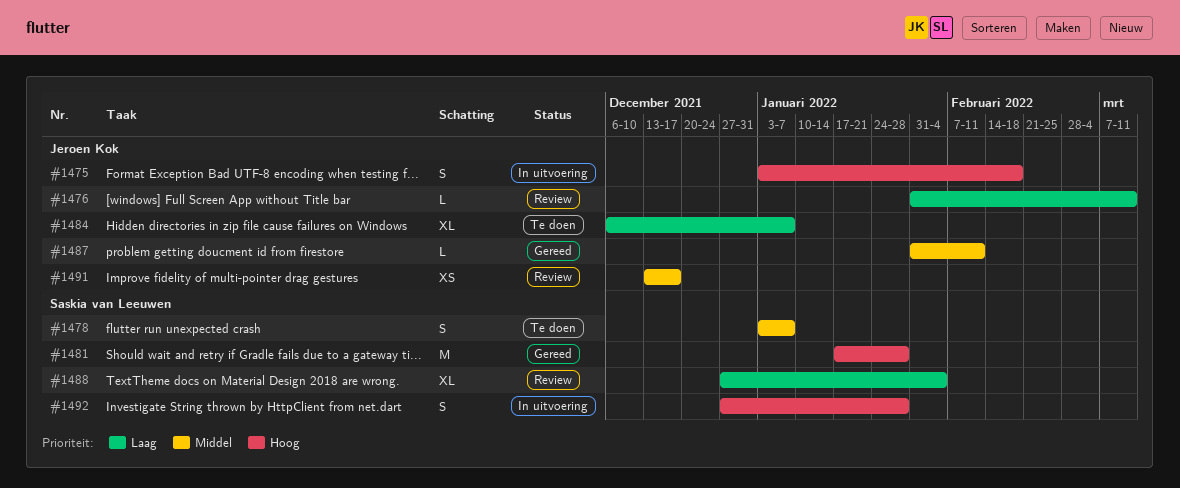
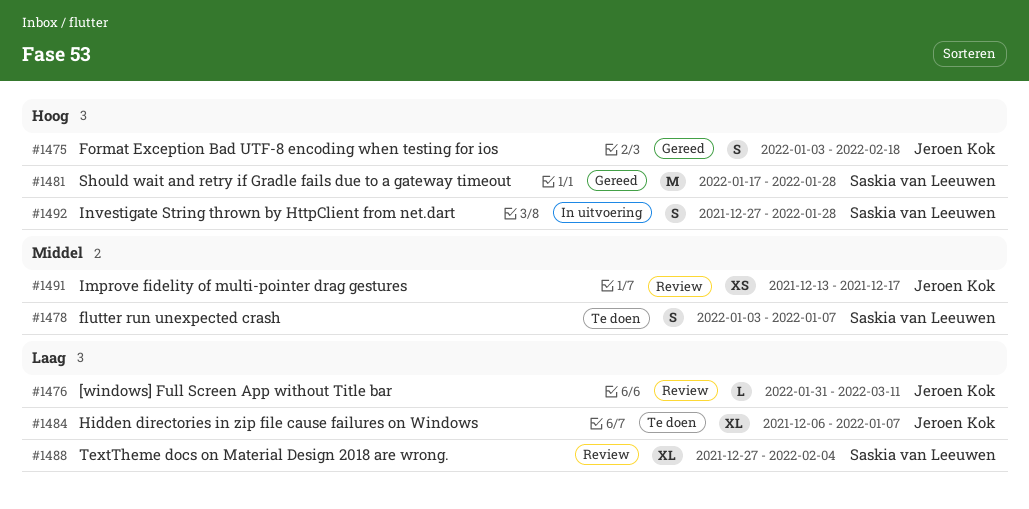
#1475, status: In uitvoering -> Gereed
#1487: present -> none

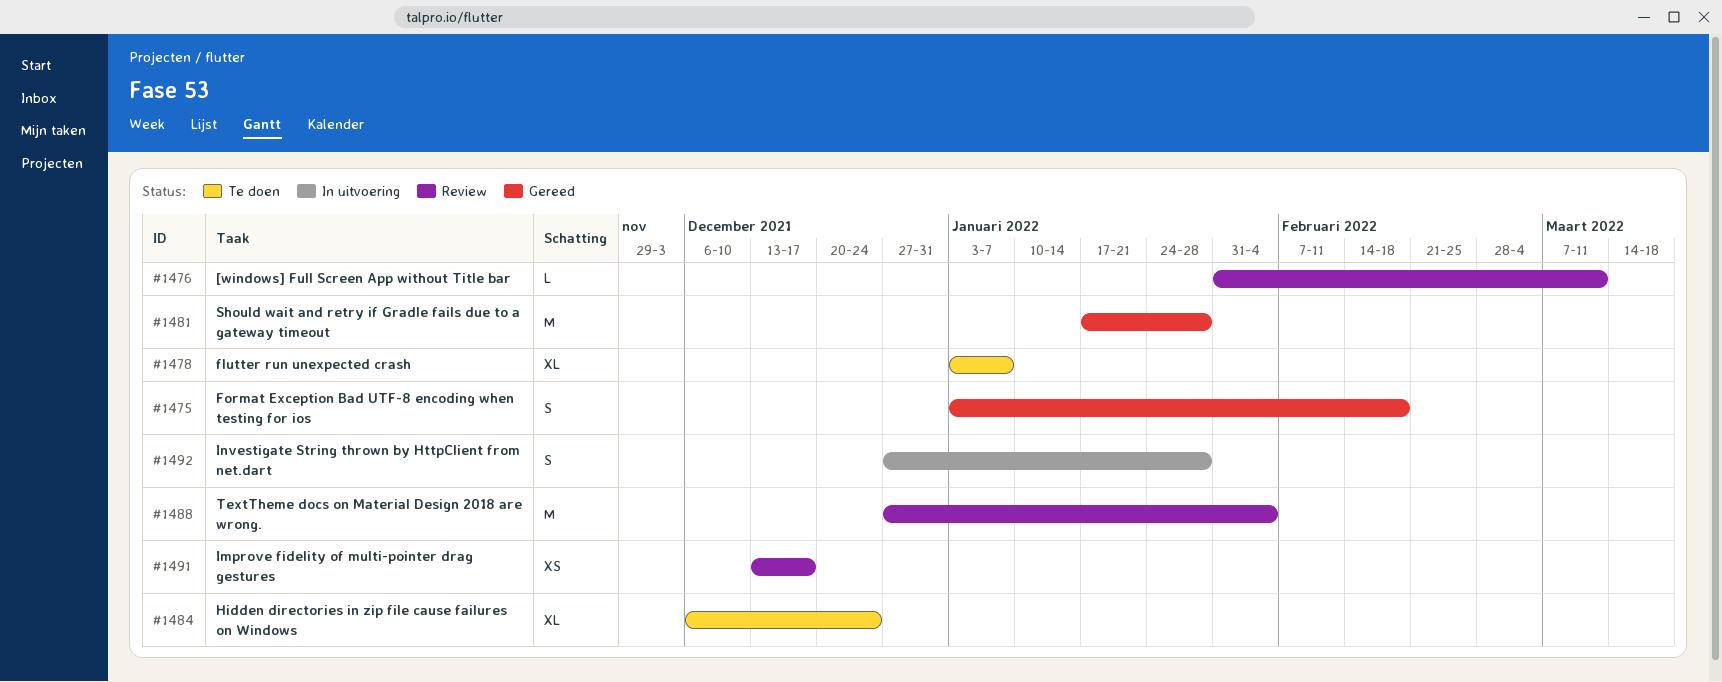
#1478, estimate: S -> XL
#1484, due: Jan 7 -> Dec 24
#1488, estimate: XL -> M

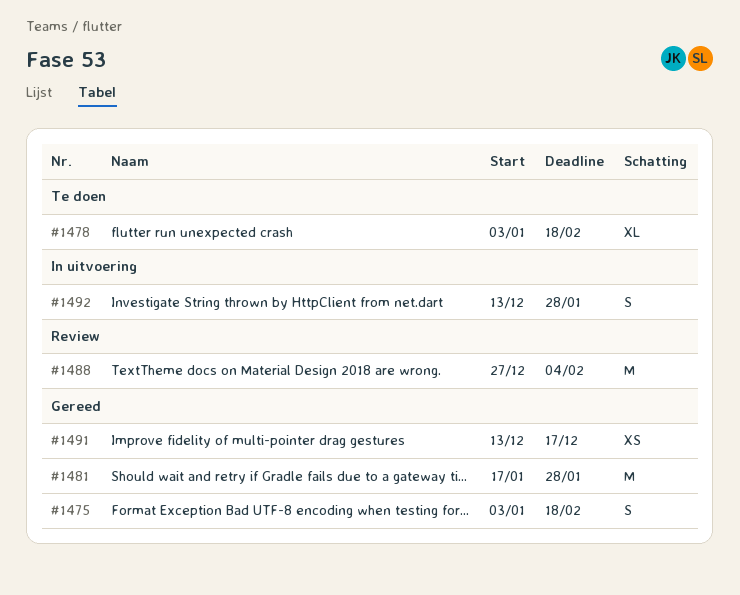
#1476: present -> none
#1478, due: Jan 7 -> Feb 18
#1484: present -> none
#1491, status: Review -> Gereed
#1492, start: Dec 27 -> Dec 13

